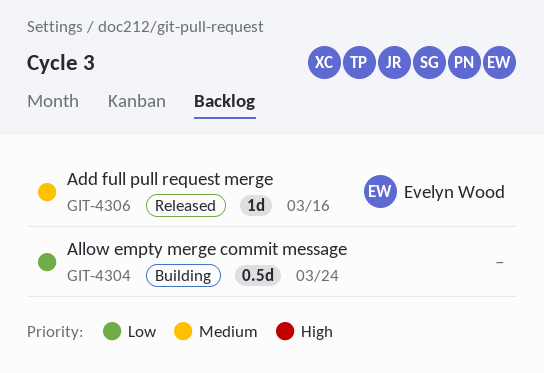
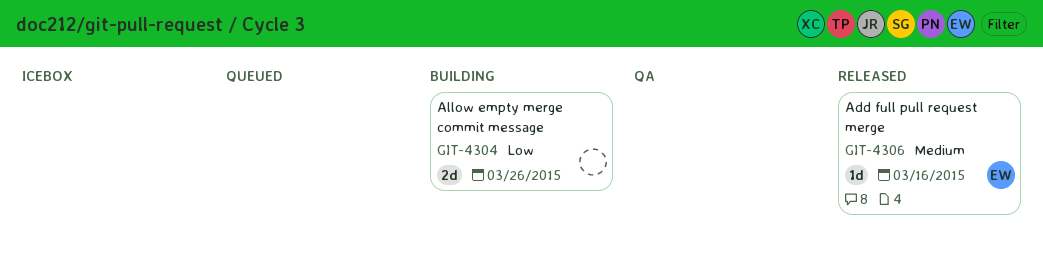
GIT-4304, estimate: 0.5d -> 2d
GIT-4304, due: Mar 24 -> Mar 26

